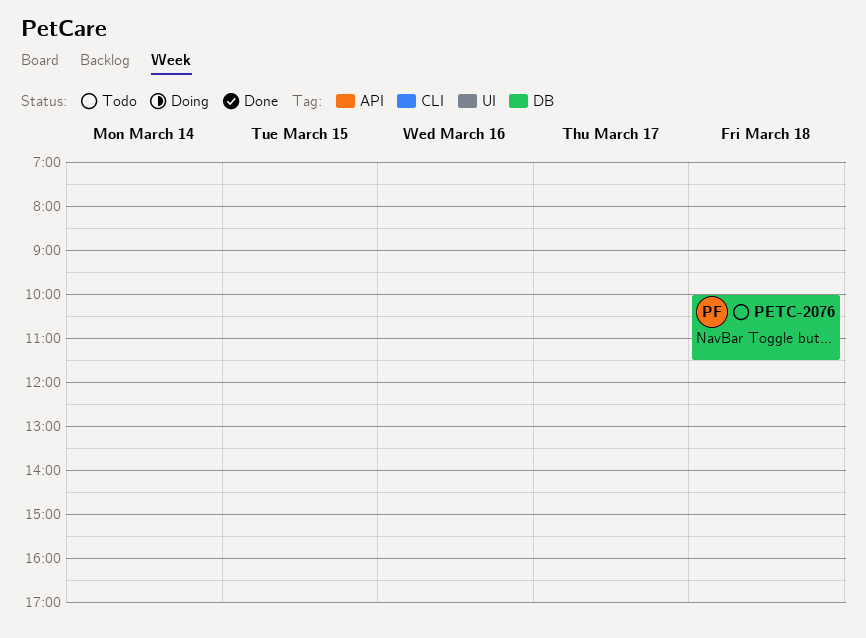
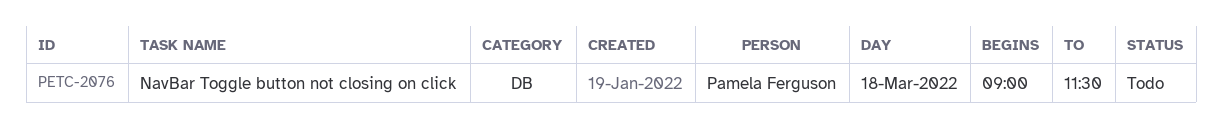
PETC-2076, begins: 10:00 -> 09:00

